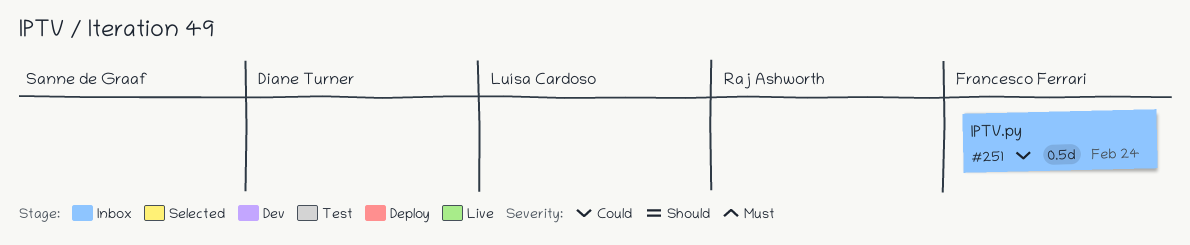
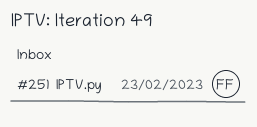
#251, due: Feb 24 -> Feb 23

